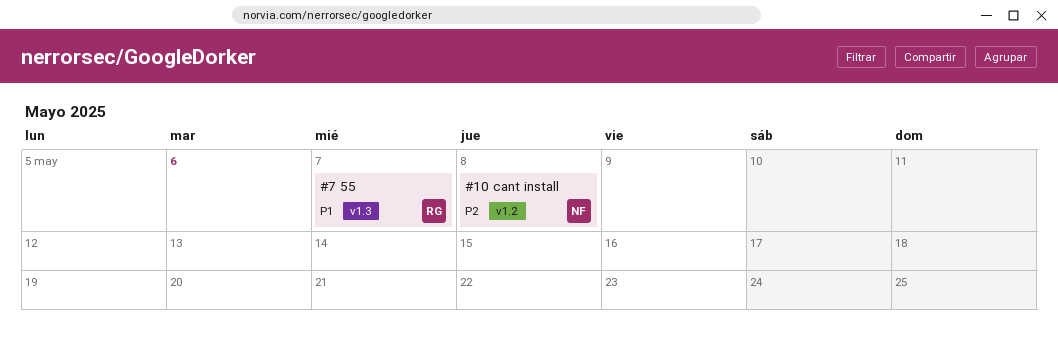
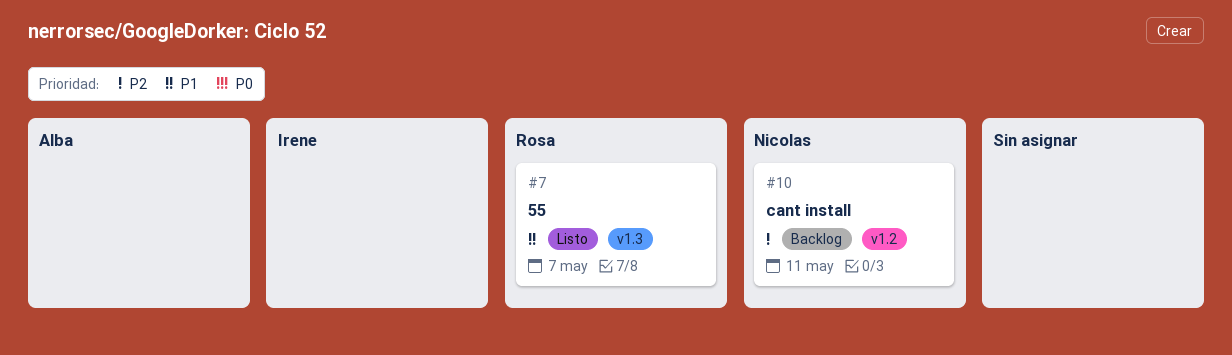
#10, due: May 8 -> May 11

